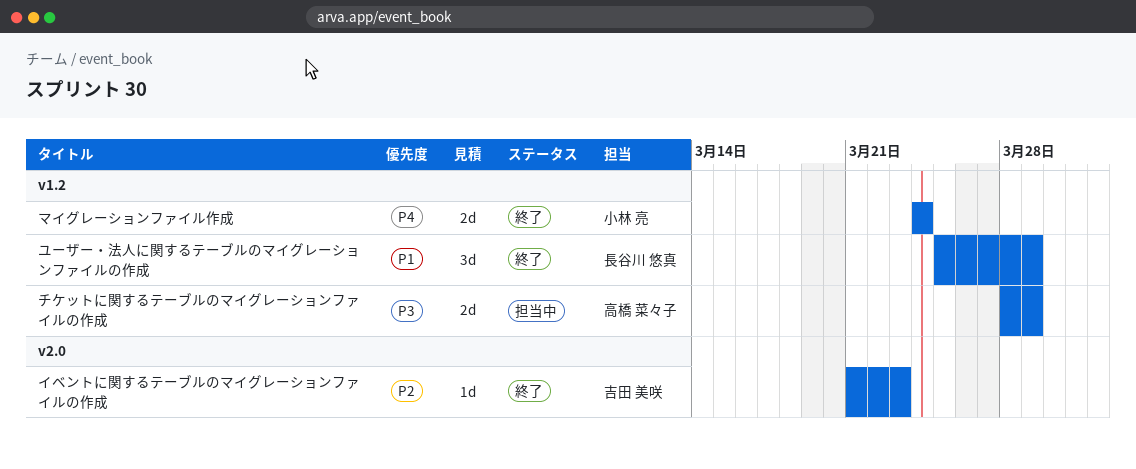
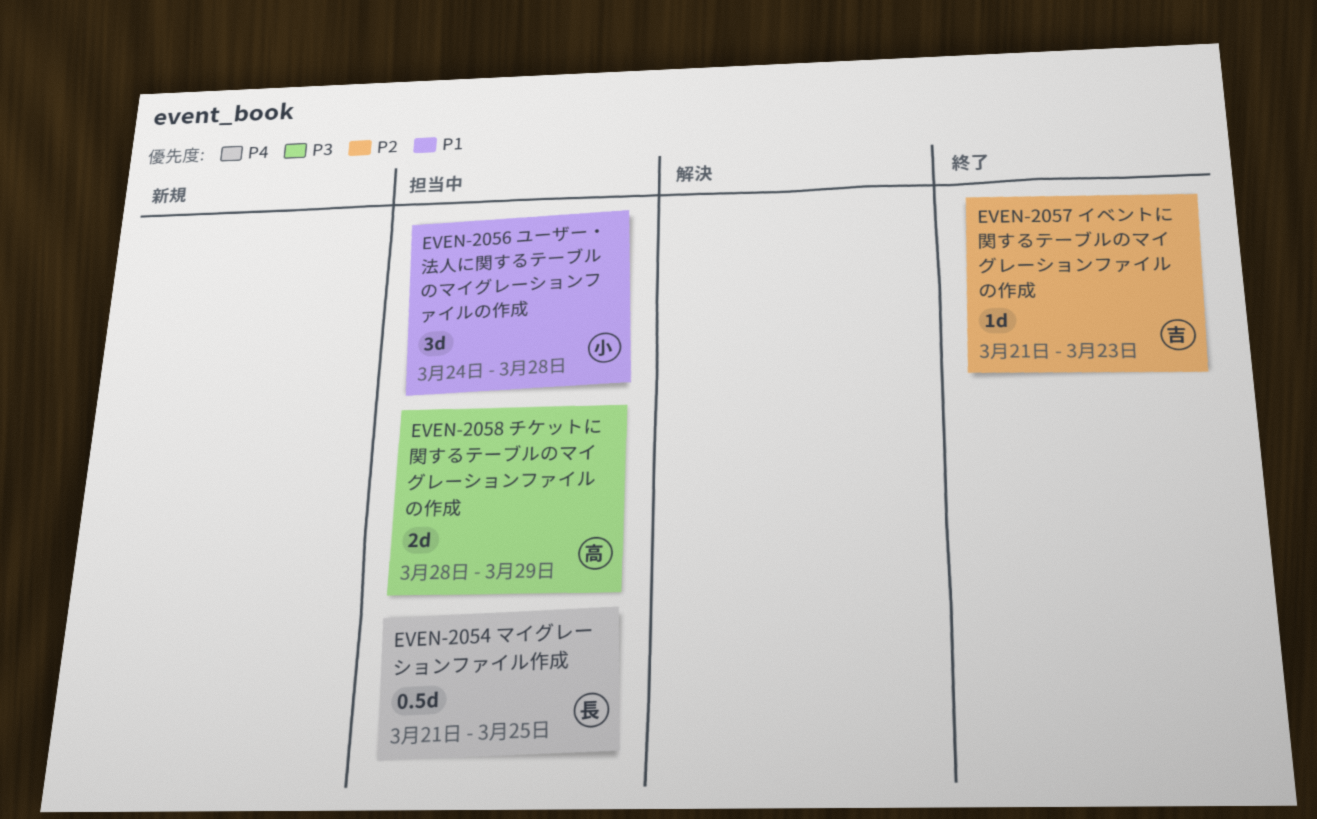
マイグレーションファイル作成, status: 終了 -> 担当中
マイグレーションファイル作成, owner: 小林 亮 -> 長谷川 悠真
マイグレーションファイル作成, estimate: 2d -> 0.5d
マイグレーションファイル作成, start: Mar 24 -> Mar 21
マイグレーションファイル作成, due: Mar 24 -> Mar 25
ユーザー・法人に関するテーブルのマイグレーションファイルの作成, status: 終了 -> 担当中
ユーザー・法人に関するテーブルのマイグレーションファイルの作成, owner: 長谷川 悠真 -> 小林 亮
ユーザー・法人に関するテーブルのマイグレーションファイルの作成, start: Mar 25 -> Mar 24
ユーザー・法人に関するテーブルのマイグレーションファイルの作成, due: Mar 29 -> Mar 28

